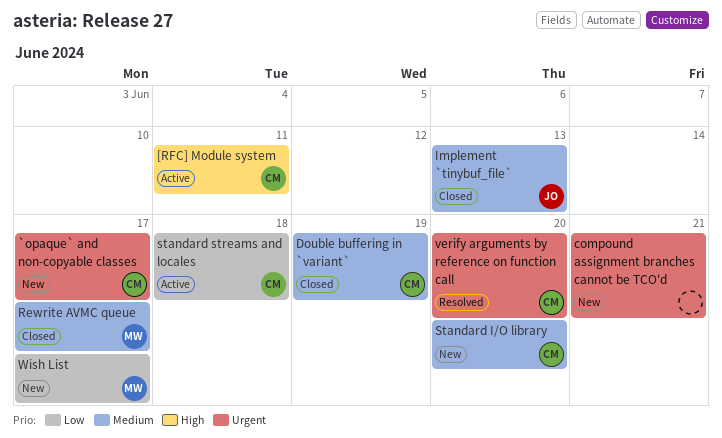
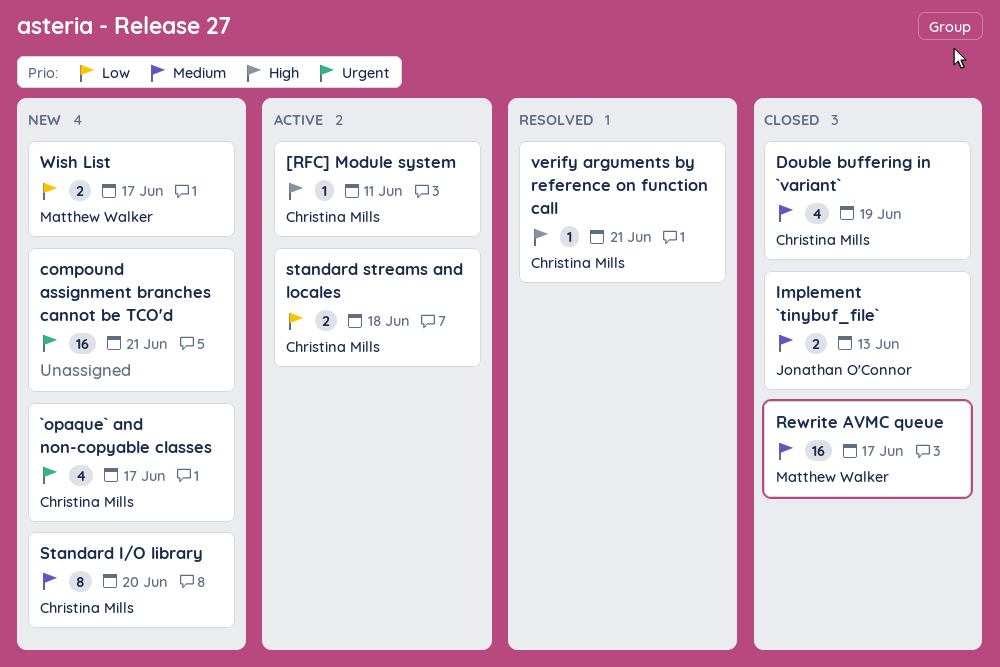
verify arguments by reference on function call, priority: Urgent -> High
verify arguments by reference on function call, due: Jun 20 -> Jun 21

